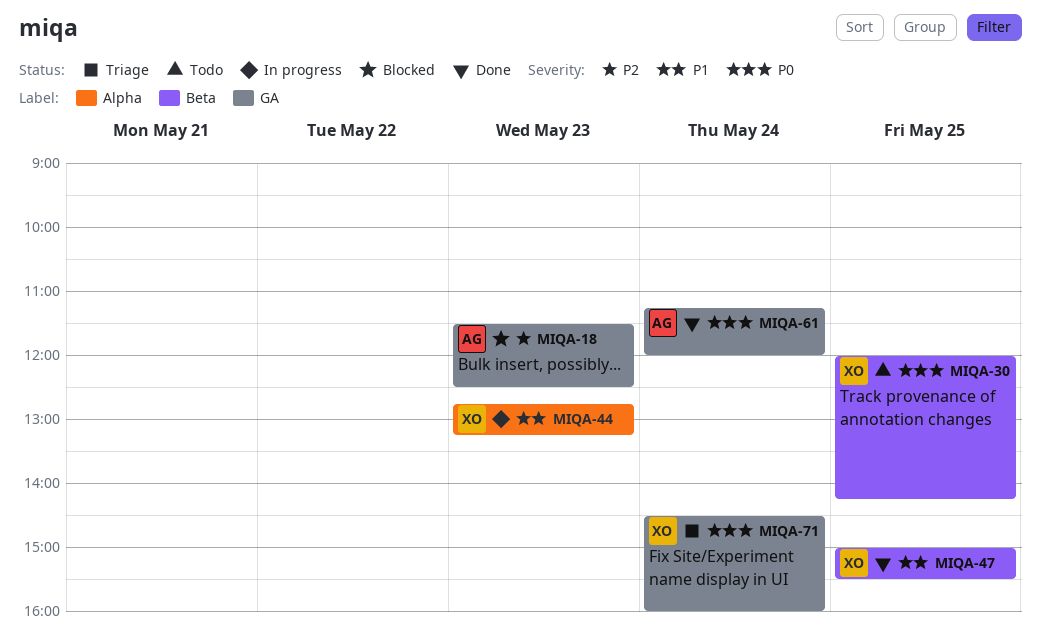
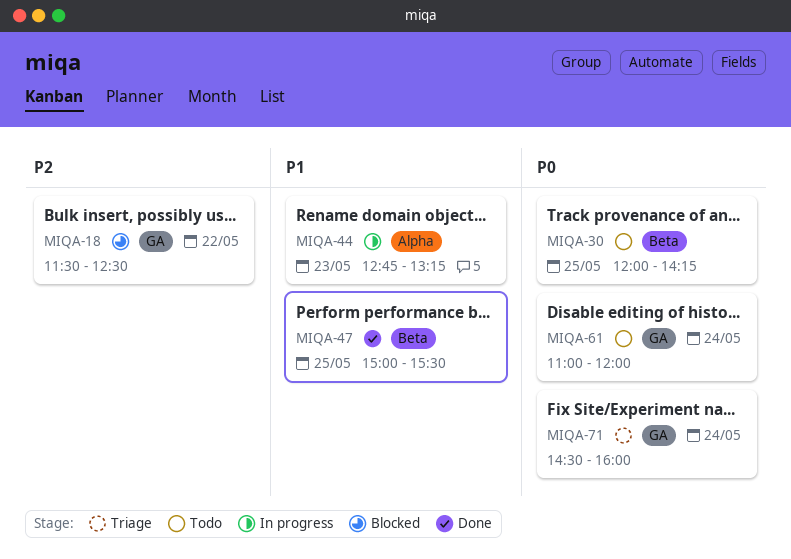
MIQA-18, day: May 23 -> May 22
MIQA-61, status: Done -> Todo
MIQA-61, begins: 11:15 -> 11:00

